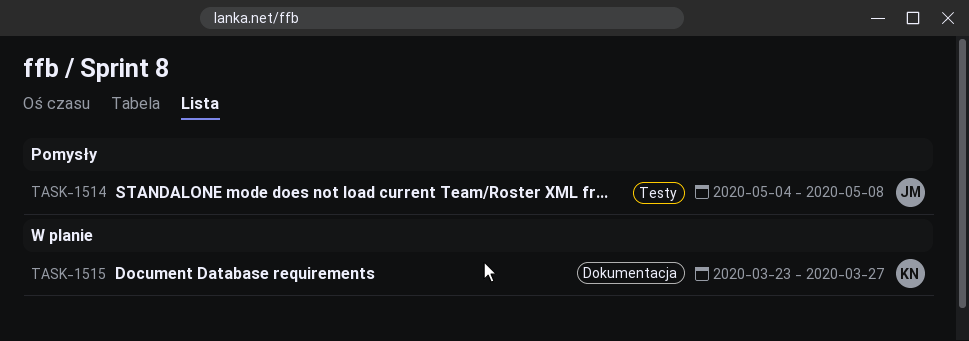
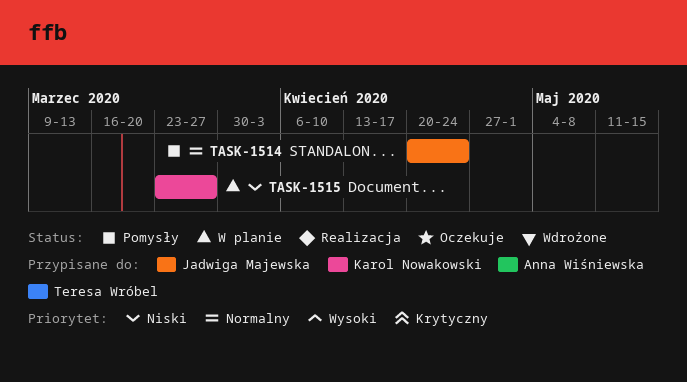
TASK-1514, start: May 4 -> Apr 20
TASK-1514, due: May 8 -> Apr 24

